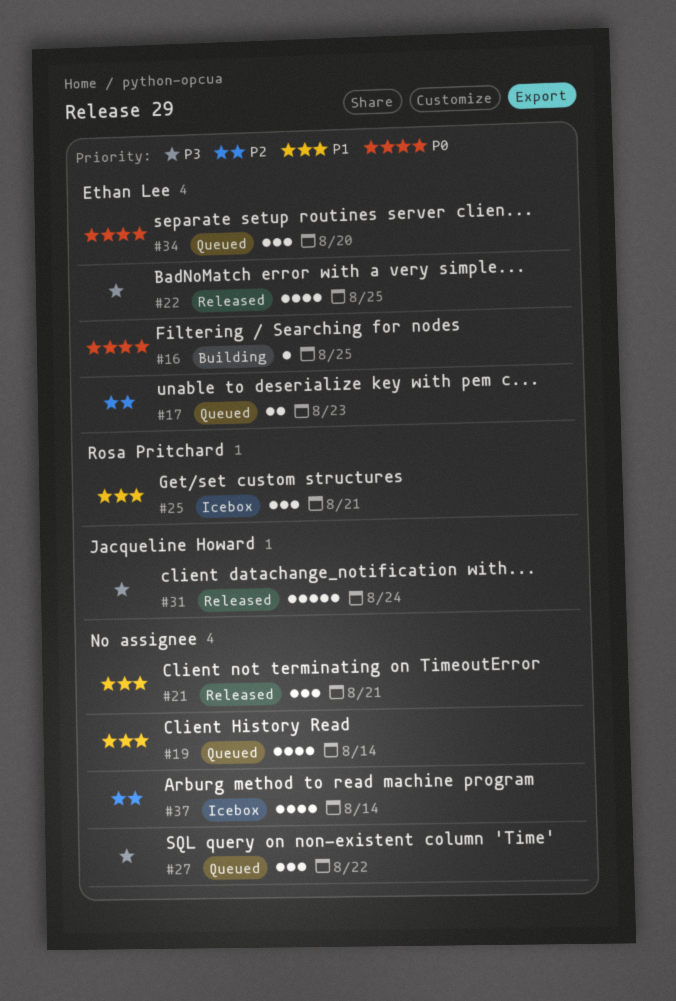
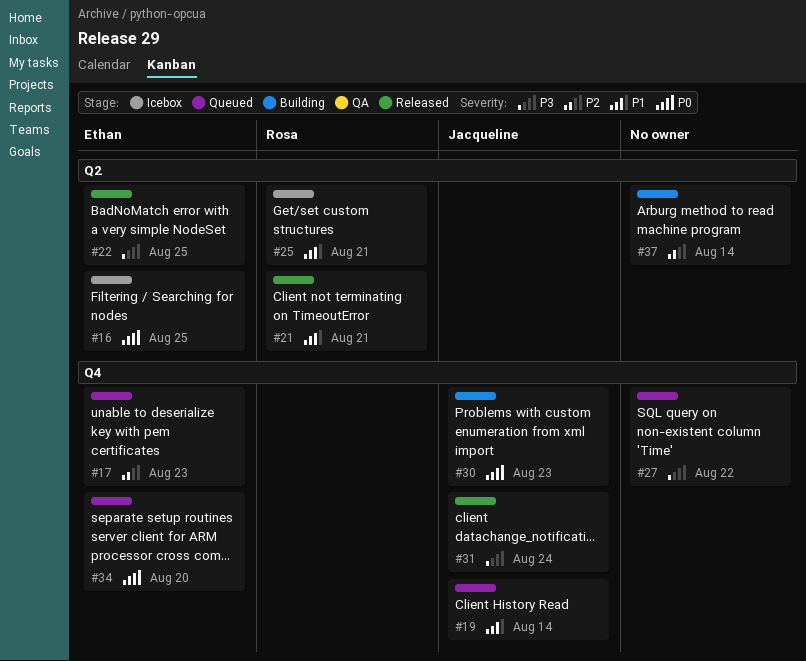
#16, status: Building -> Icebox
#19, owner: none -> Jacqueline Howard
#21, owner: none -> Rosa Pritchard
#30: none -> present
#37, status: Icebox -> Building

